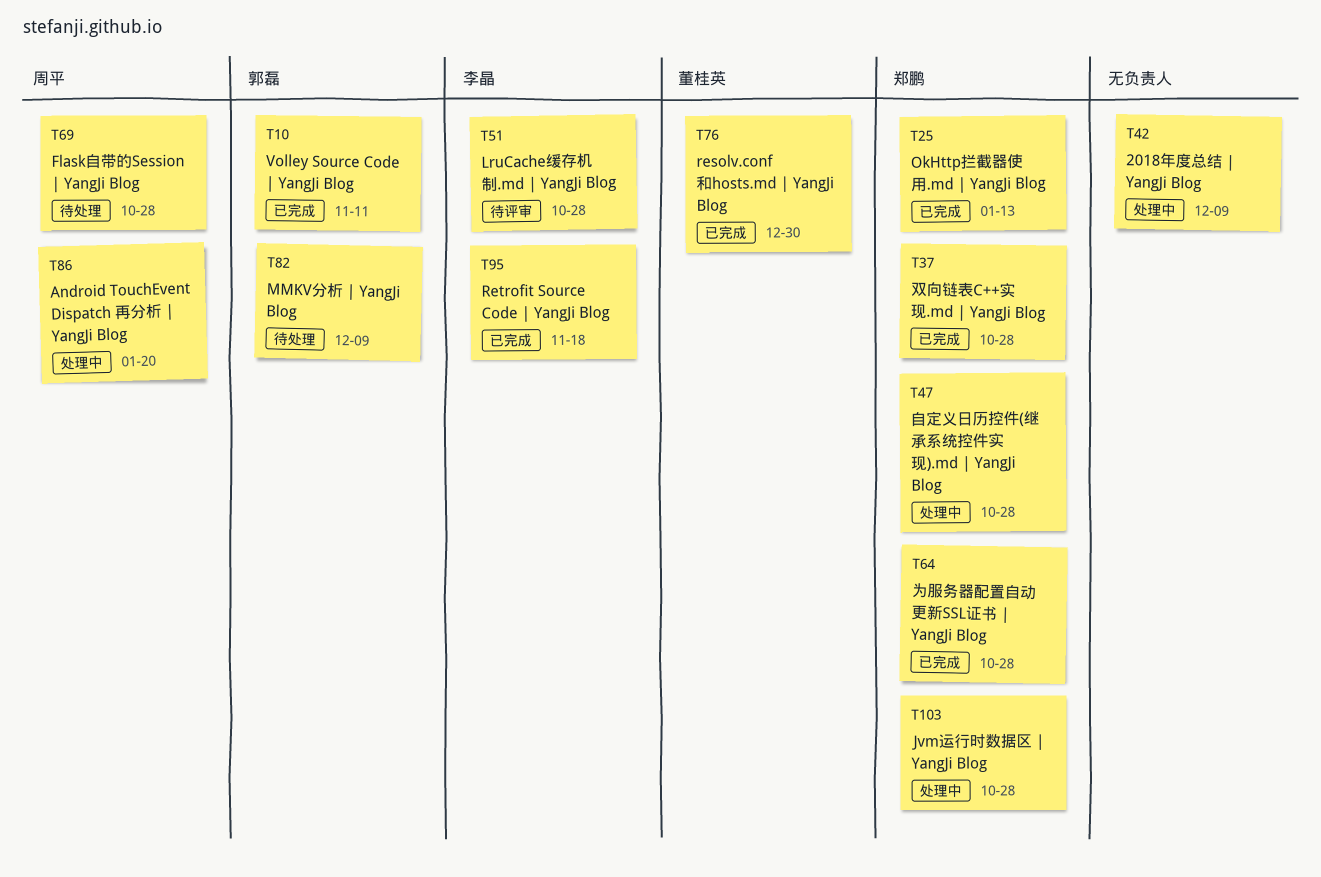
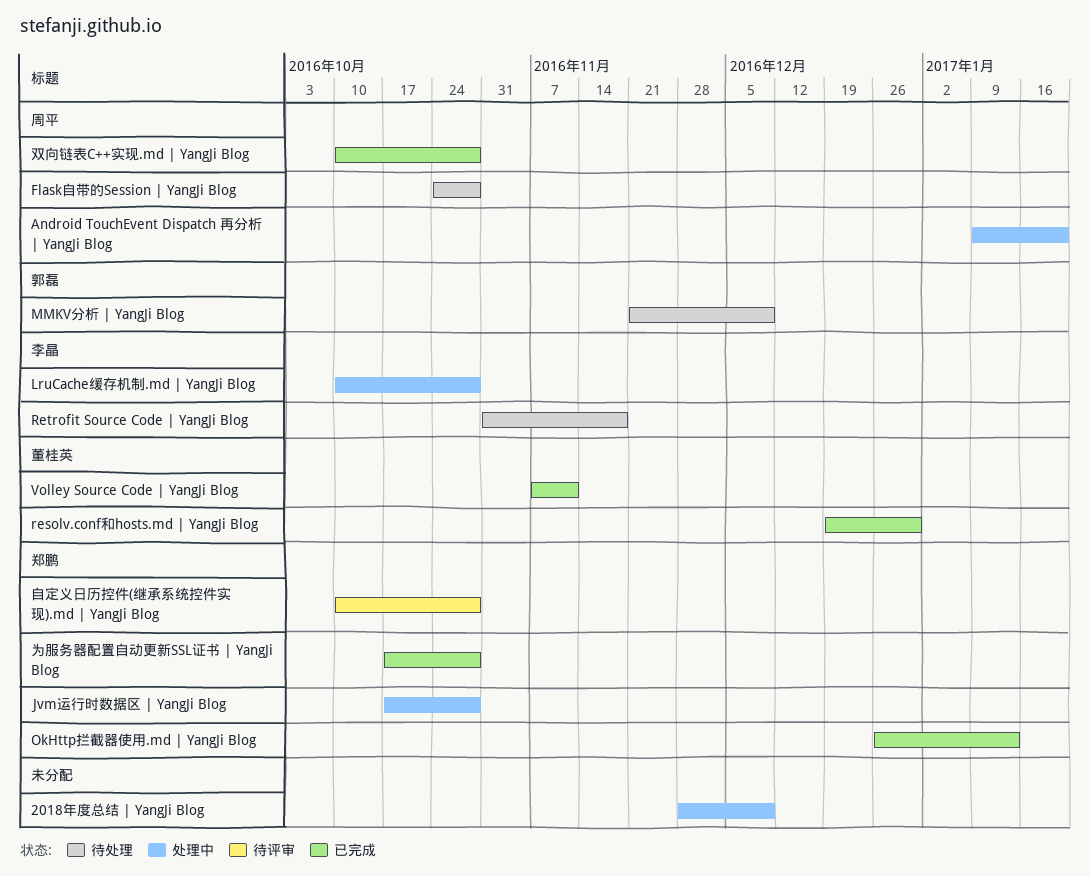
LruCache缓存机制.md | YangJi Blog, status: 待评审 -> 处理中
Retrofit Source Code | YangJi Blog, status: 已完成 -> 待处理
Volley Source Code | YangJi Blog, owner: 郭磊 -> 董桂英
双向链表C++实现.md | YangJi Blog, owner: 郑鹏 -> 周平
自定义日历控件(继承系统控件实现).md | YangJi Blog, status: 处理中 -> 待评审

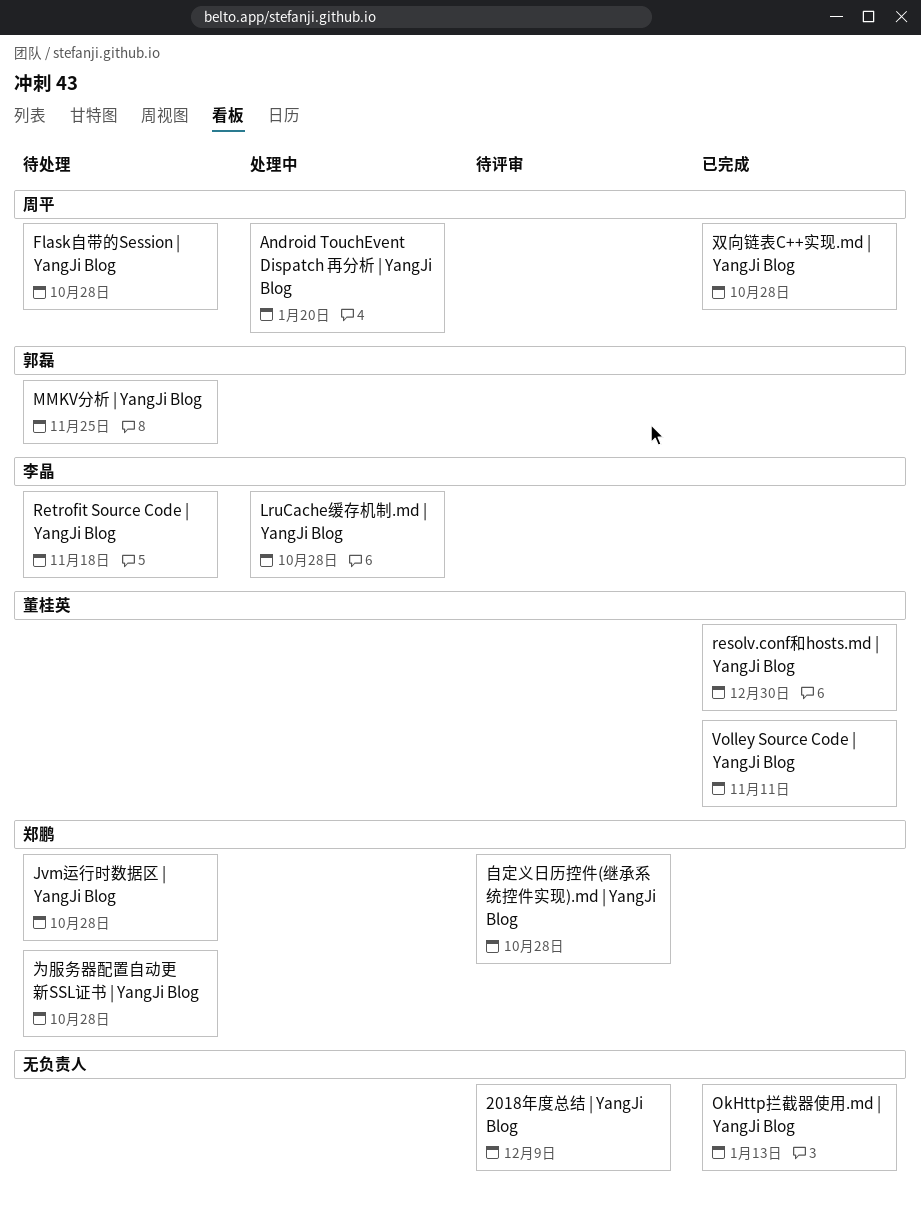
2018年度总结 | YangJi Blog, status: 处理中 -> 待评审
Jvm运行时数据区 | YangJi Blog, status: 处理中 -> 待处理
MMKV分析 | YangJi Blog, due: Dec 9 -> Nov 25
OkHttp拦截器使用.md | YangJi Blog, owner: 郑鹏 -> none
为服务器配置自动更新SSL证书 | YangJi Blog, status: 已完成 -> 待处理

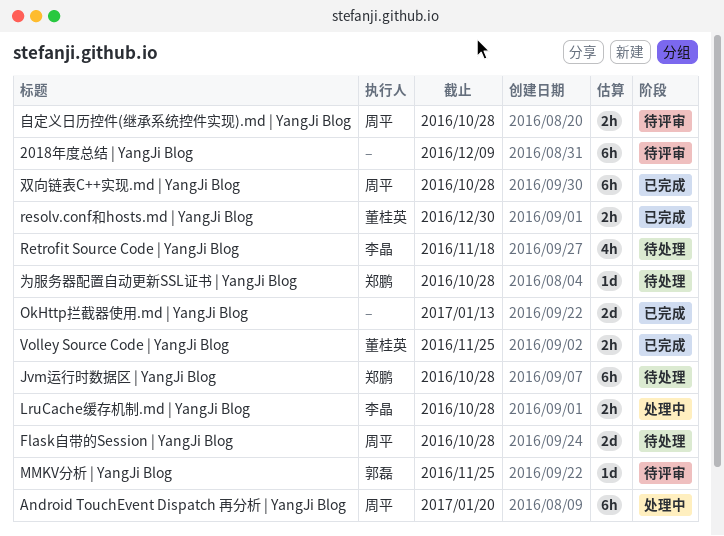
MMKV分析 | YangJi Blog, status: 待处理 -> 待评审
Volley Source Code | YangJi Blog, due: Nov 11 -> Nov 25
自定义日历控件(继承系统控件实现).md | YangJi Blog, owner: 郑鹏 -> 周平

